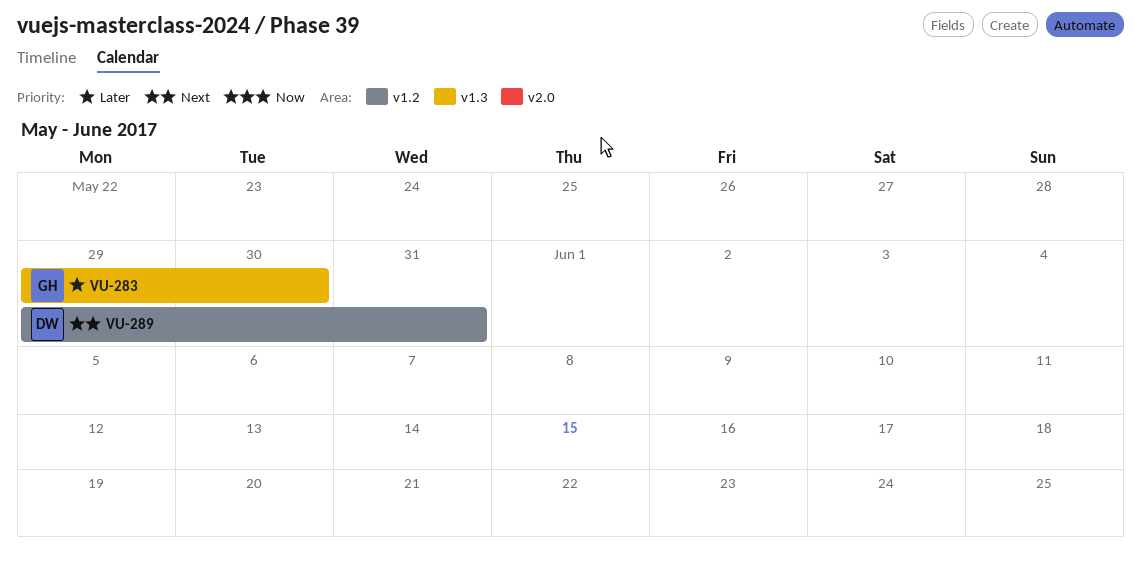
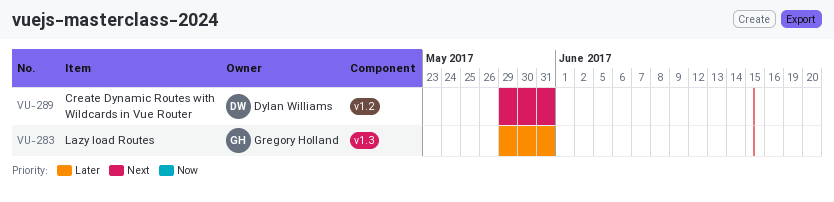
VU-283, due: May 30 -> May 31

